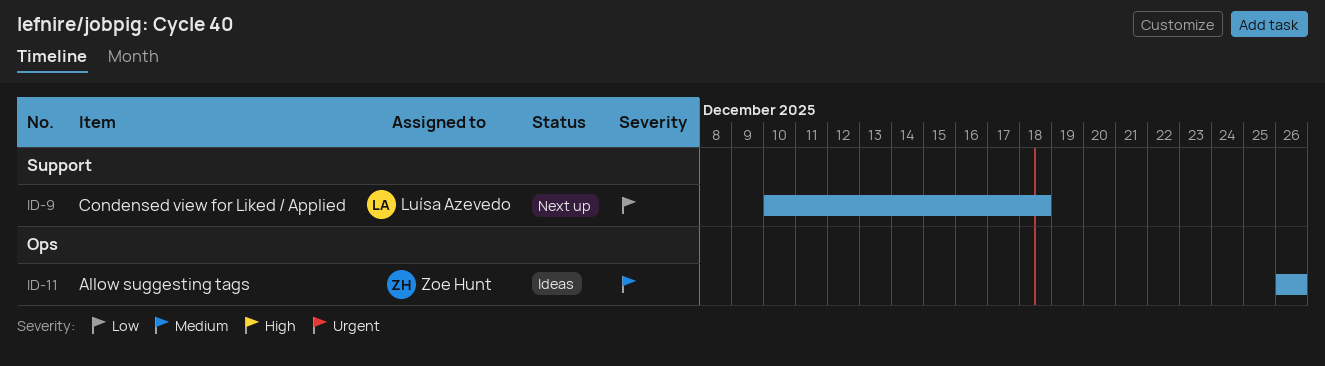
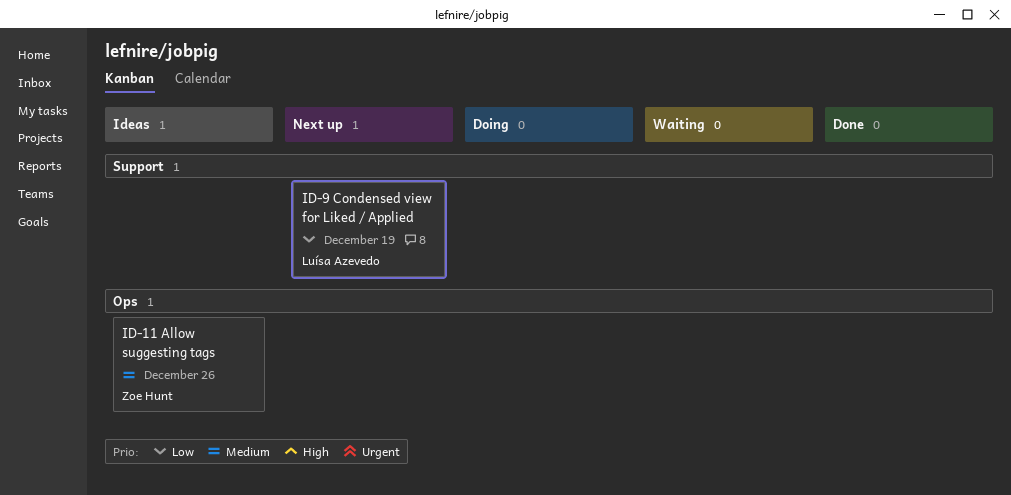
ID-9, due: Dec 18 -> Dec 19

